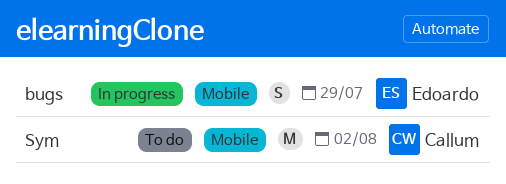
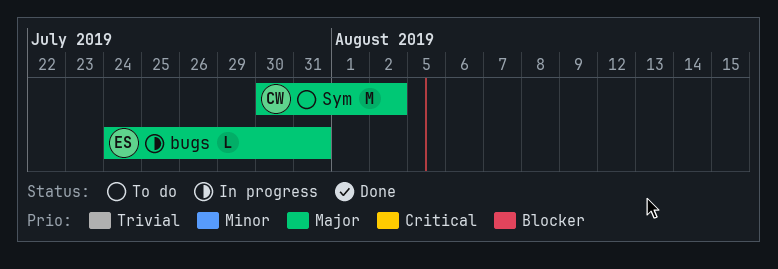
bugs, estimate: S -> L
bugs, due: Jul 29 -> Jul 31

